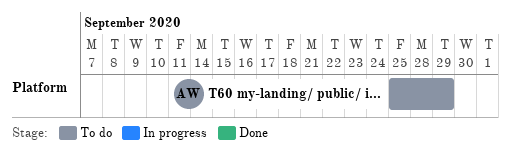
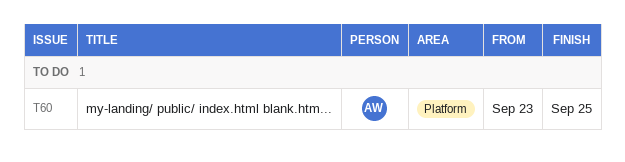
T60, start: Sep 25 -> Sep 23
T60, due: Sep 29 -> Sep 25

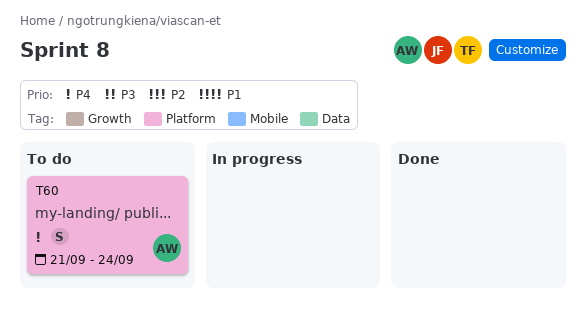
T60, start: Sep 23 -> Sep 21
T60, due: Sep 25 -> Sep 24

